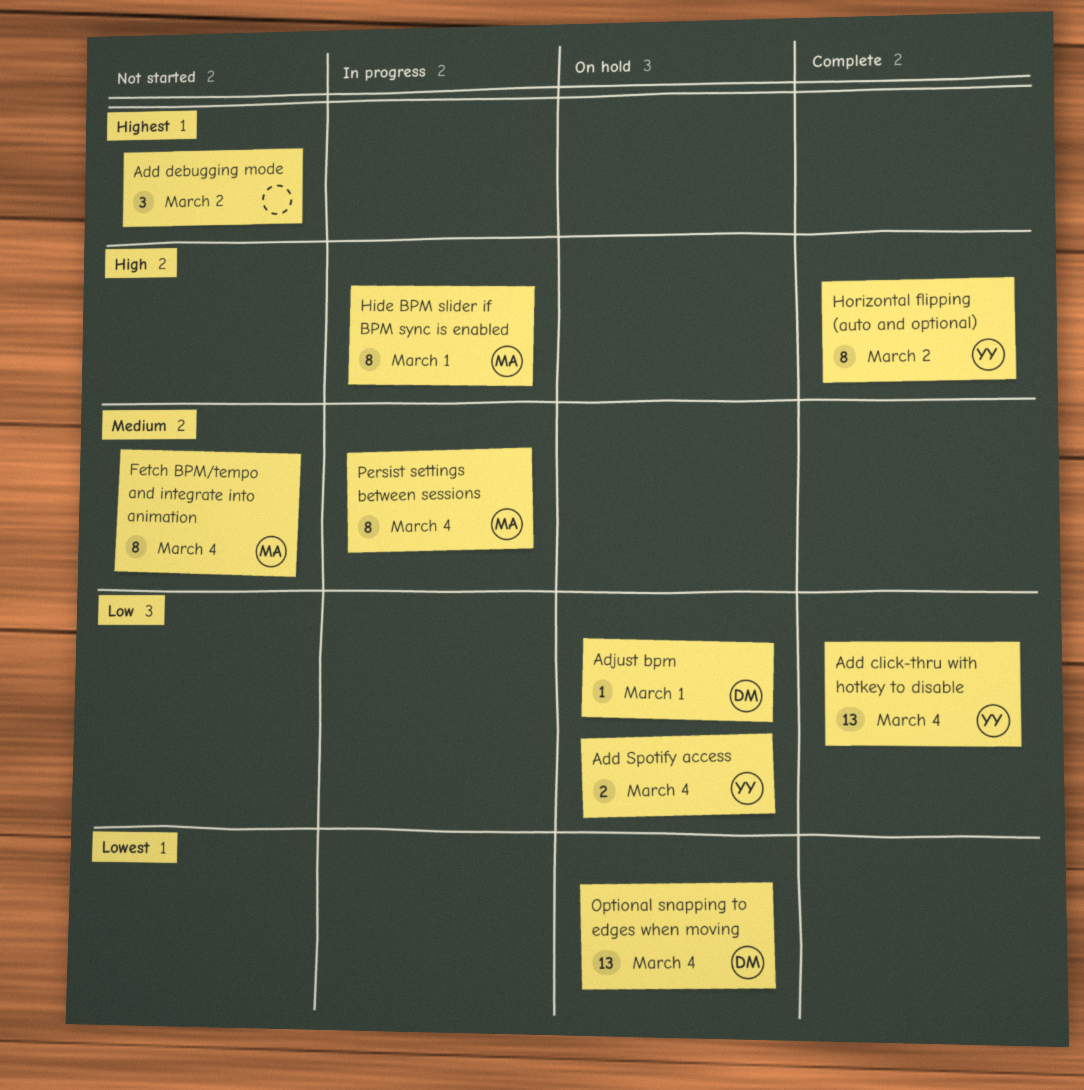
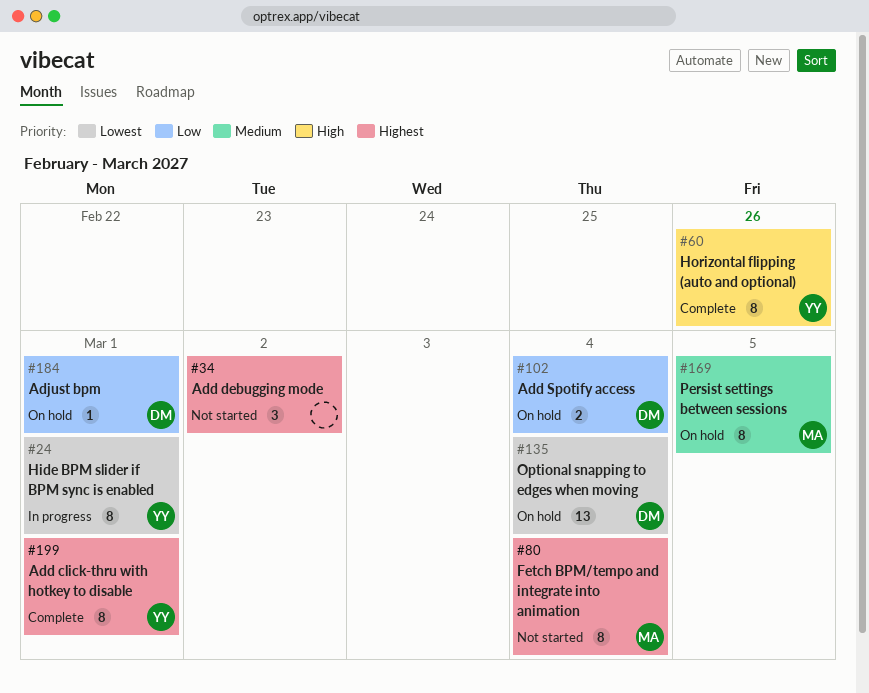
Add click-thru with hotkey to disable, priority: Low -> Highest
Add click-thru with hotkey to disable, estimate: 13 -> 8
Add click-thru with hotkey to disable, due: Mar 4 -> Mar 1
Add Spotify access, owner: YY -> DM
Fetch BPM/tempo and integrate into animation, priority: Medium -> Highest
Hide BPM slider if BPM sync is enabled, owner: MA -> YY
Hide BPM slider if BPM sync is enabled, priority: High -> Lowest
Horizontal flipping (auto and optional), due: Mar 2 -> Feb 26
Persist settings between sessions, status: In progress -> On hold
Persist settings between sessions, due: Mar 4 -> Mar 5

